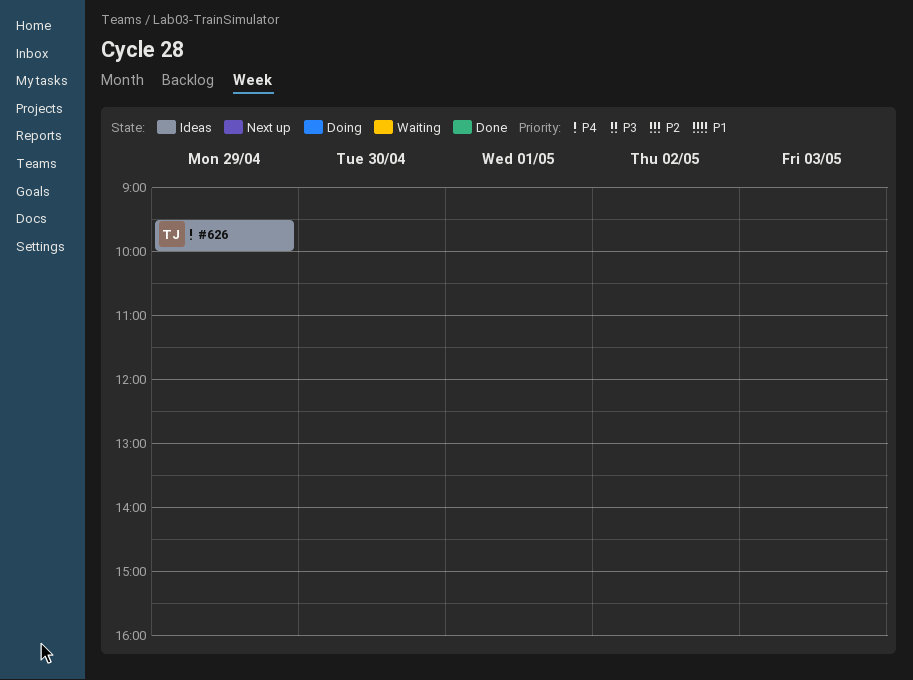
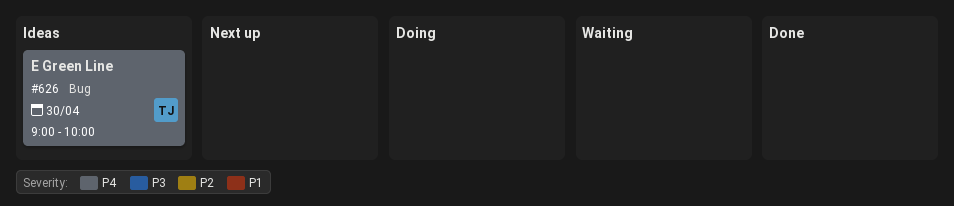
#626, day: Apr 29 -> Apr 30
#626, begins: 09:30 -> 09:00

